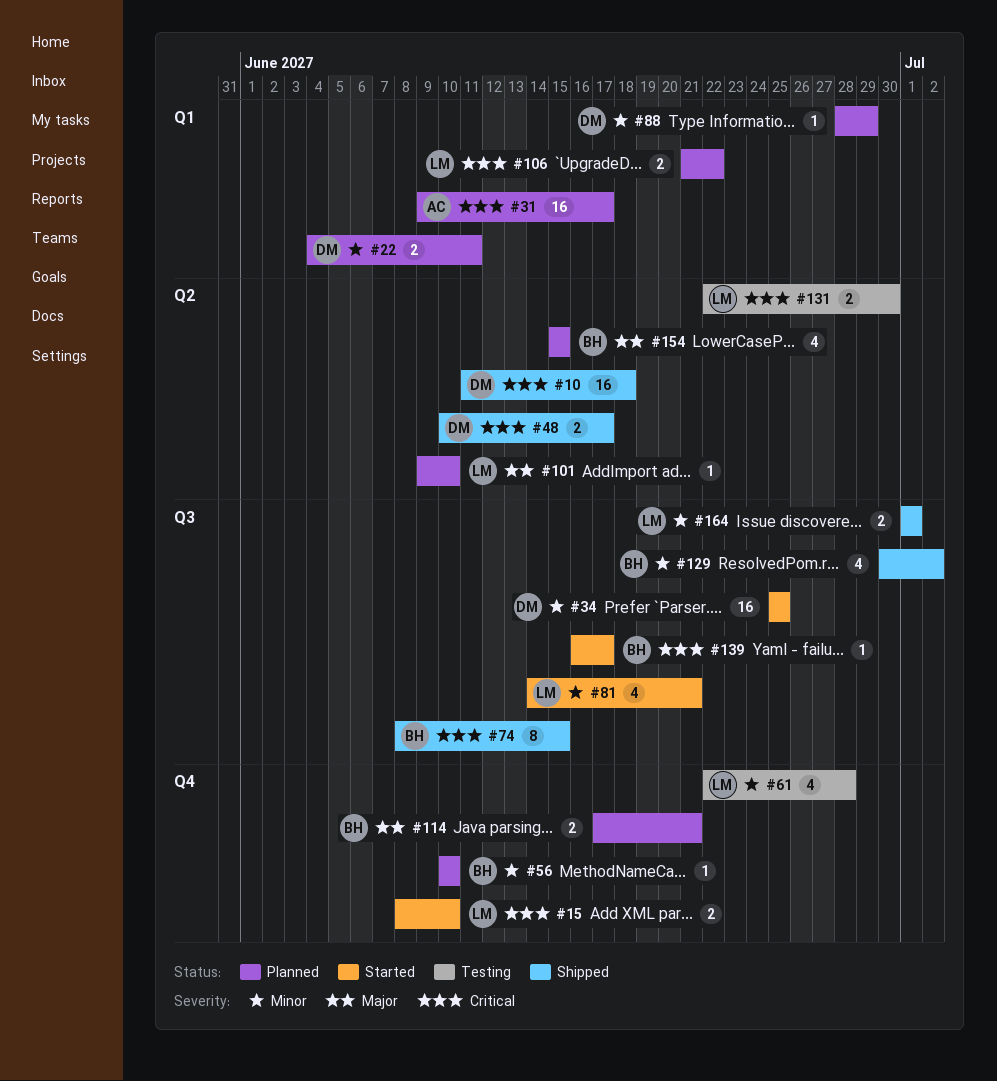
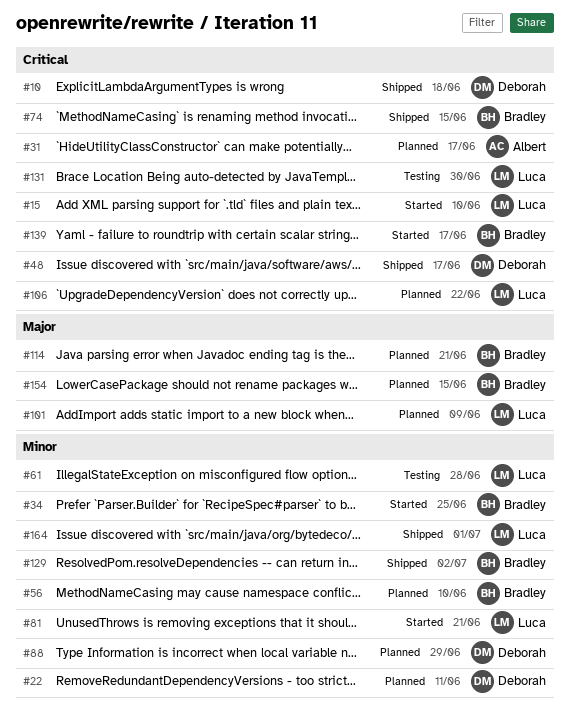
#34, owner: Deborah -> Bradley
#101, due: Jun 10 -> Jun 9

